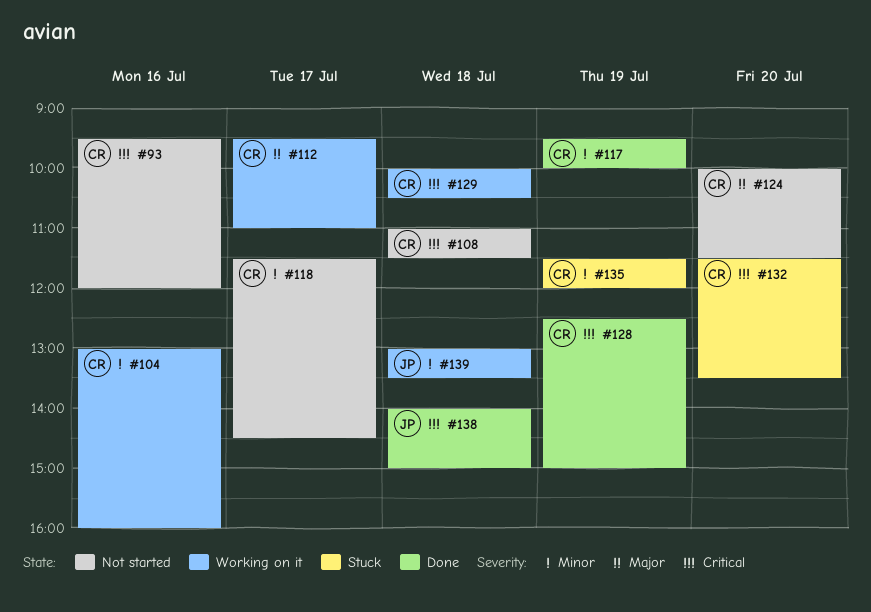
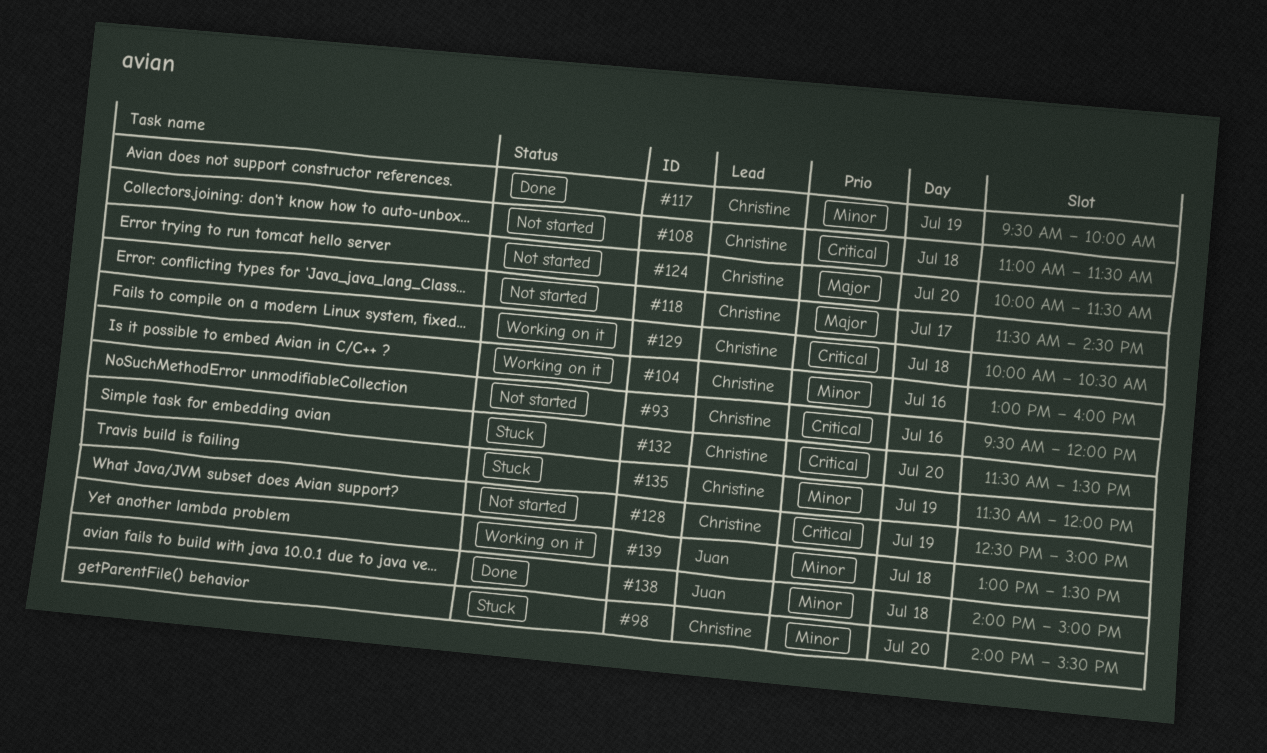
#98: none -> present
#112: present -> none
#118, priority: Minor -> Major
#128, status: Done -> Not started
#138, priority: Critical -> Minor

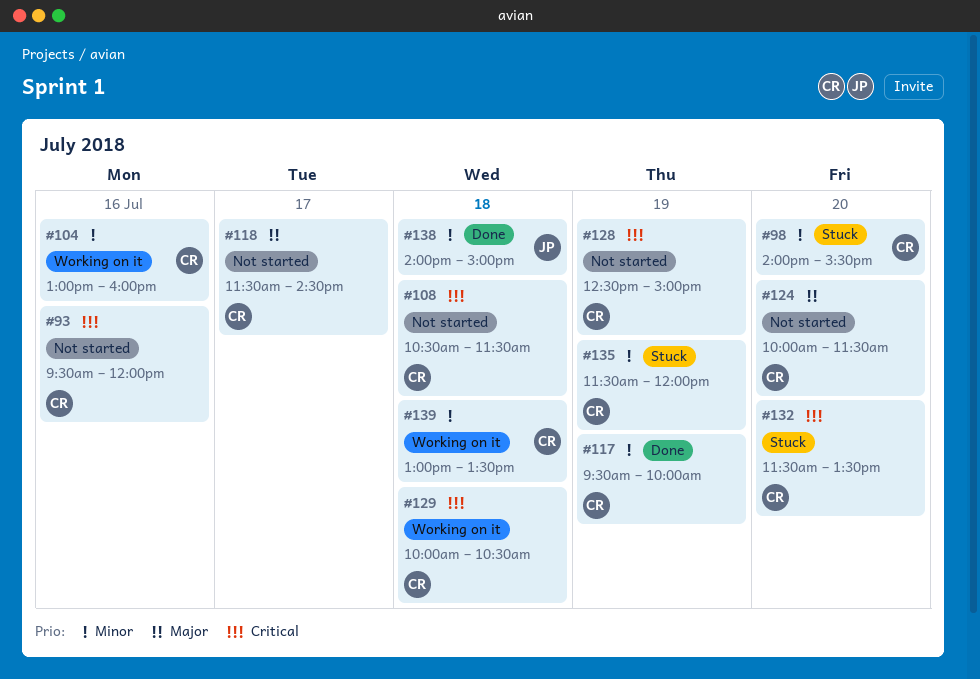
#108, begins: 11:00 -> 10:30
#139, owner: Juan -> Christine

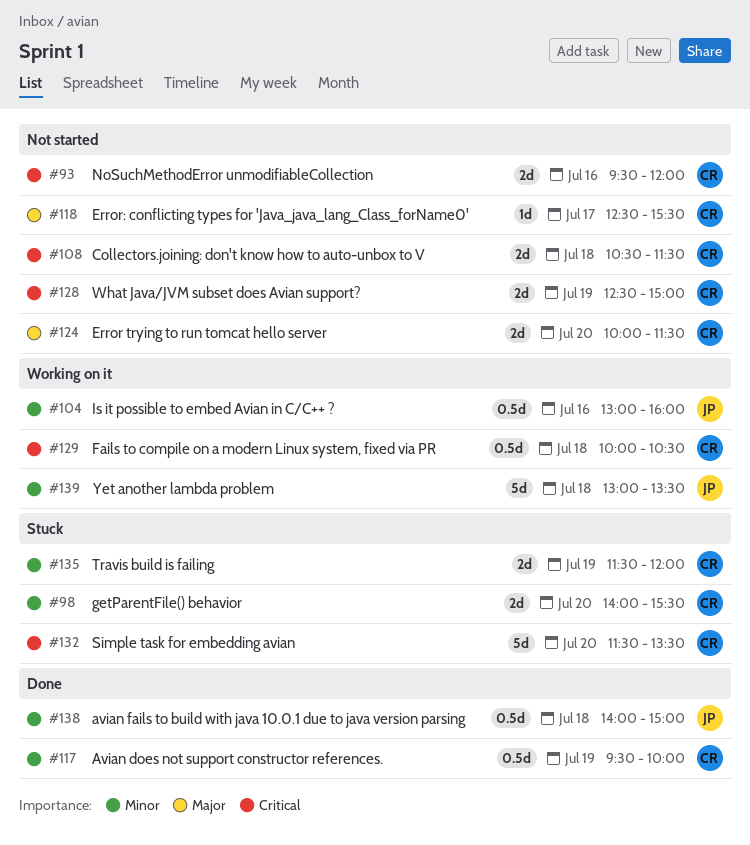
#104, owner: CR -> JP
#118, begins: 11:30 -> 12:30
#118, ends: 14:30 -> 15:30
#139, owner: CR -> JP

